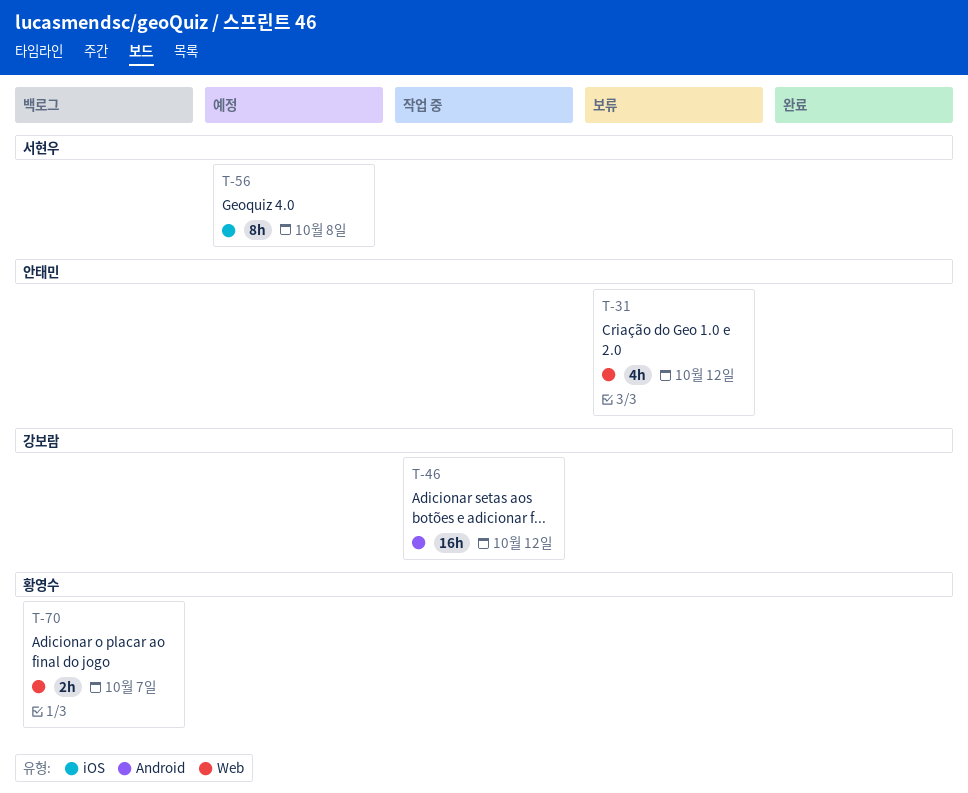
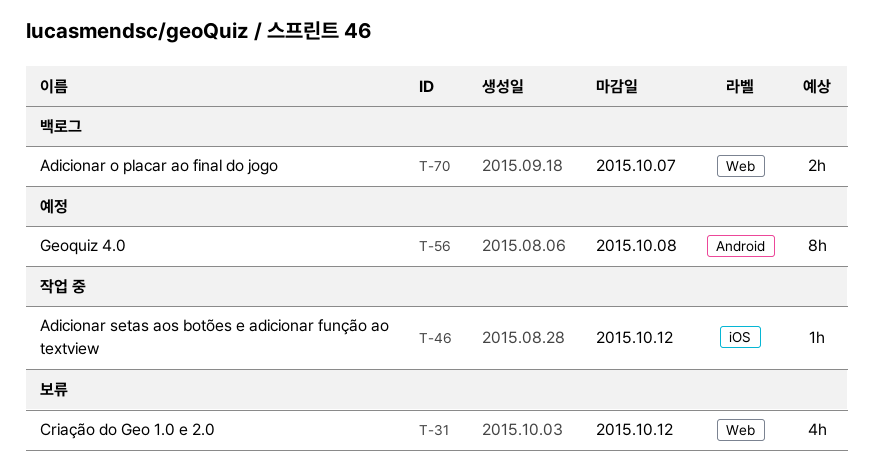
T-46, label: Android -> iOS
T-46, estimate: 16h -> 1h
T-56, label: iOS -> Android

